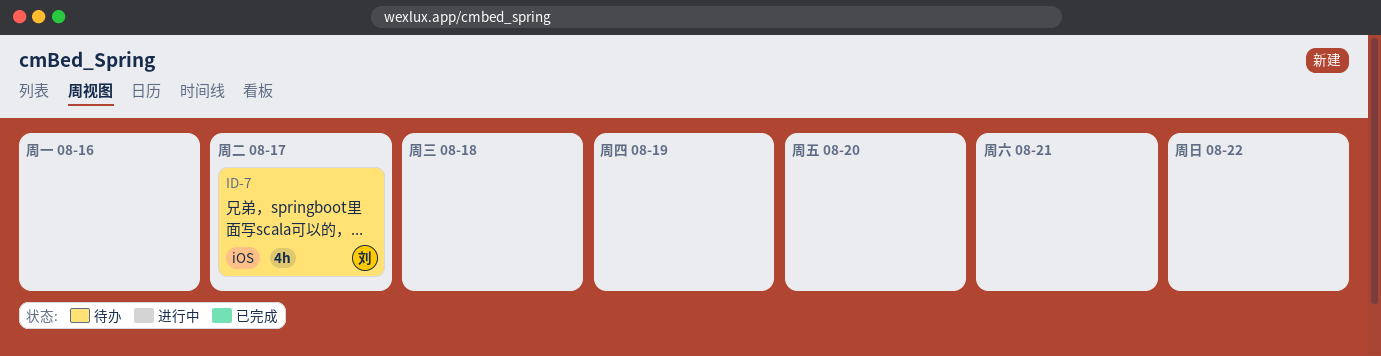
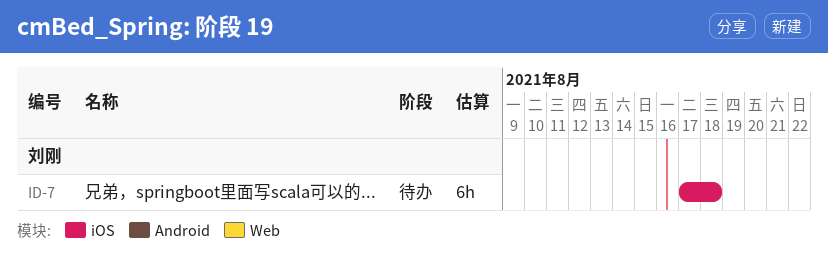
ID-7, estimate: 4h -> 6h
ID-7, due: Aug 17 -> Aug 18

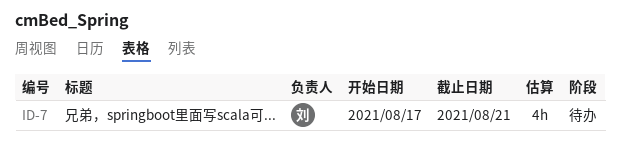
ID-7, estimate: 6h -> 4h
ID-7, due: Aug 18 -> Aug 21

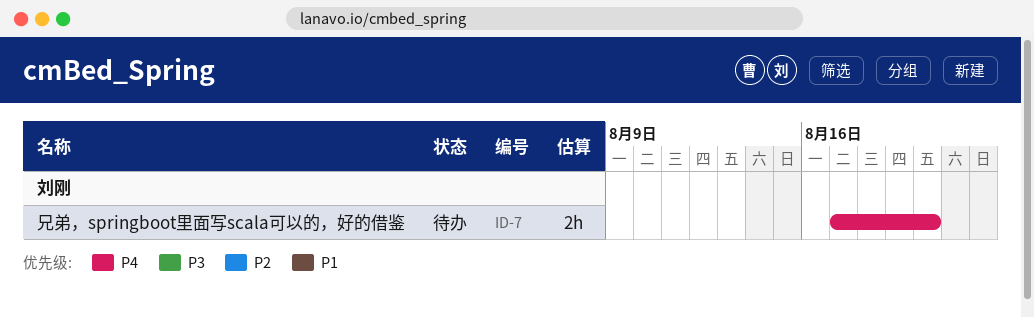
ID-7, estimate: 4h -> 2h
ID-7, due: Aug 21 -> Aug 20

